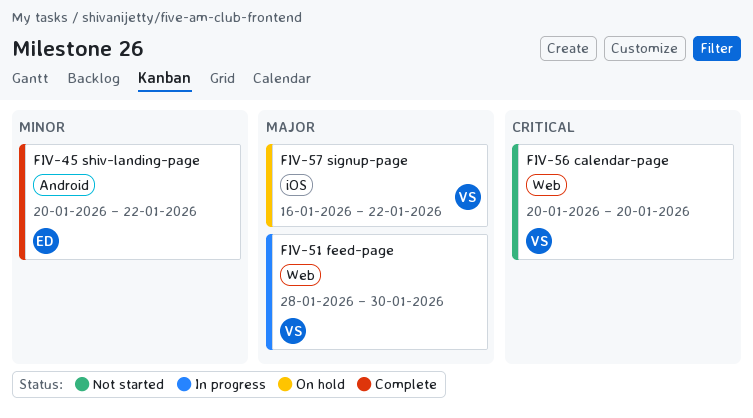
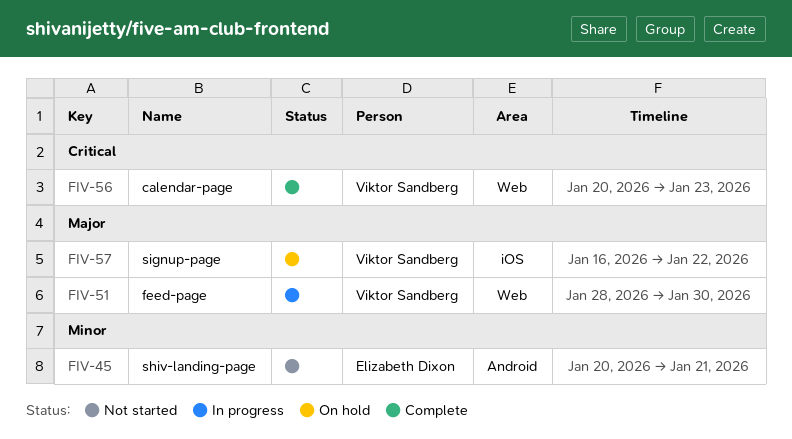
FIV-45, status: Complete -> Not started
FIV-45, due: Jan 22 -> Jan 21
FIV-56, status: Not started -> Complete
FIV-56, due: Jan 20 -> Jan 23

